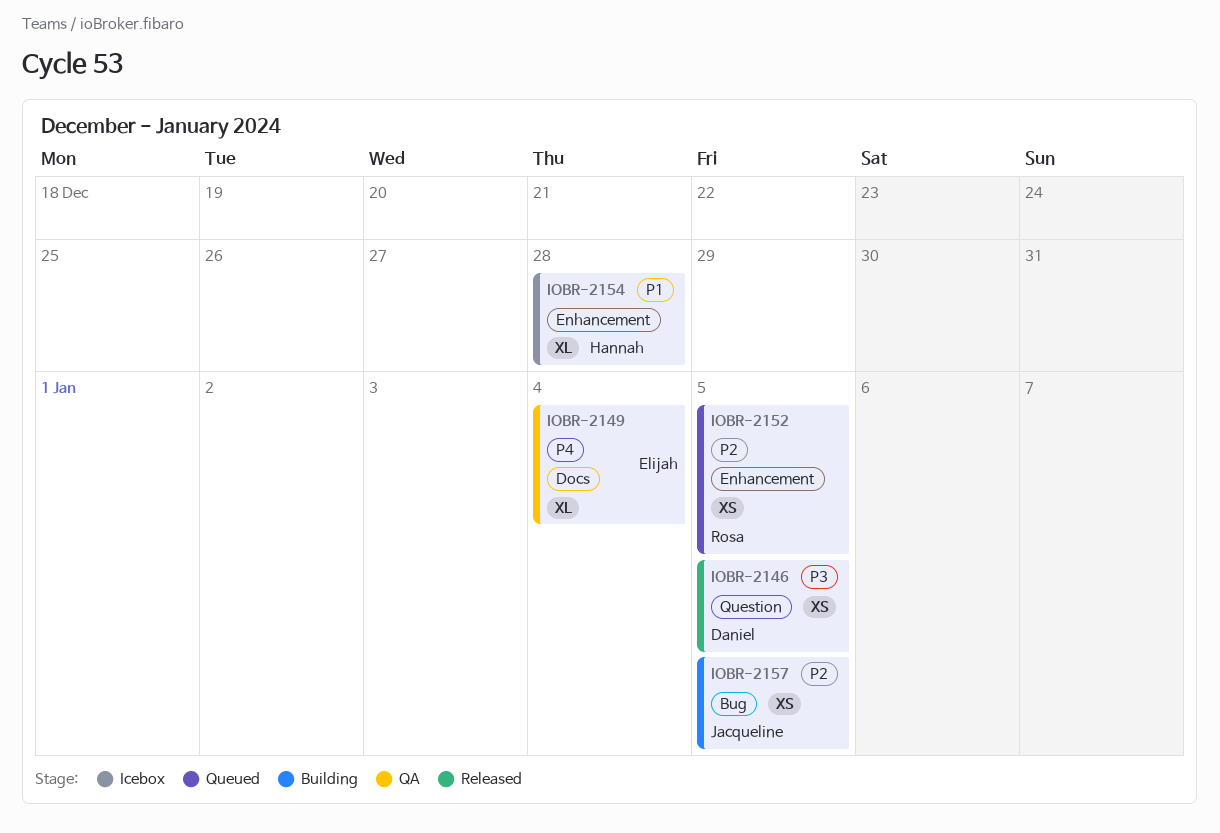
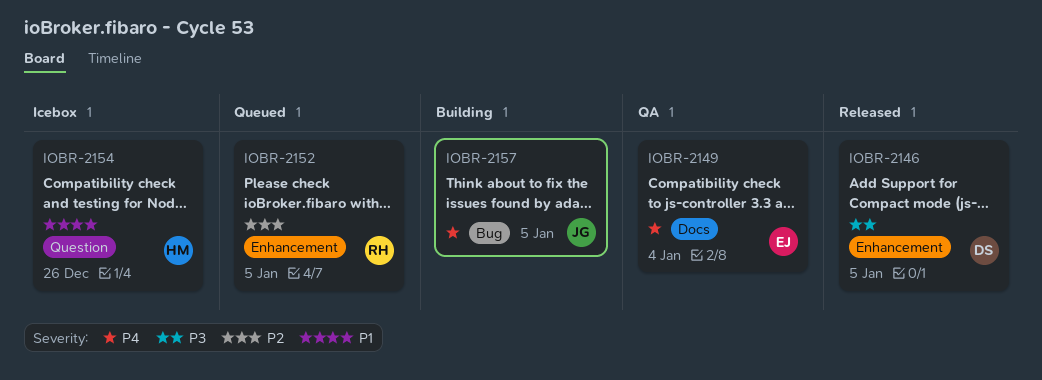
IOBR-2146, label: Question -> Enhancement
IOBR-2154, label: Enhancement -> Question
IOBR-2154, due: Dec 28 -> Dec 26
IOBR-2157, priority: P2 -> P4

